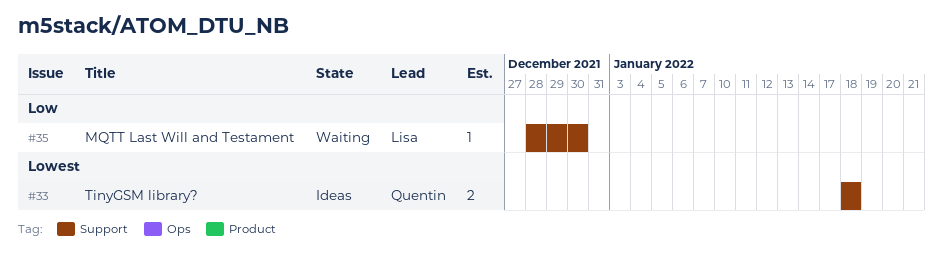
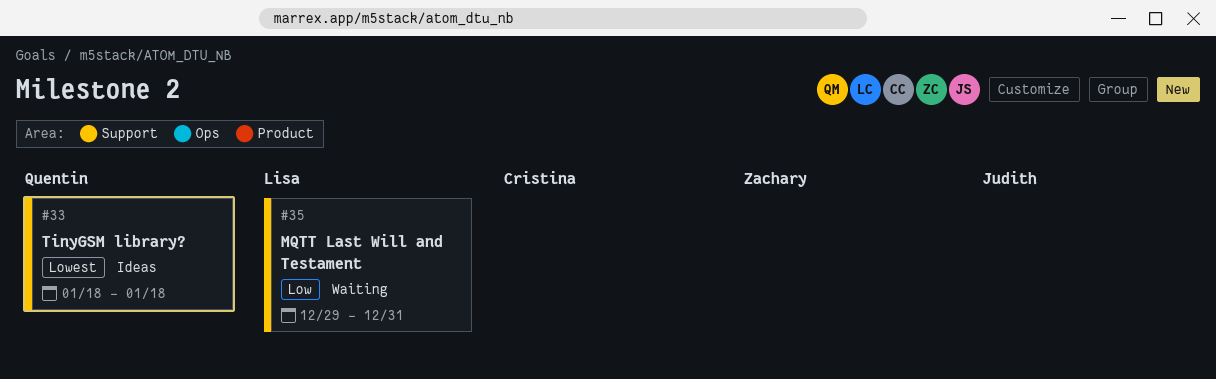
#35, start: Dec 28 -> Dec 29
#35, due: Dec 30 -> Dec 31

